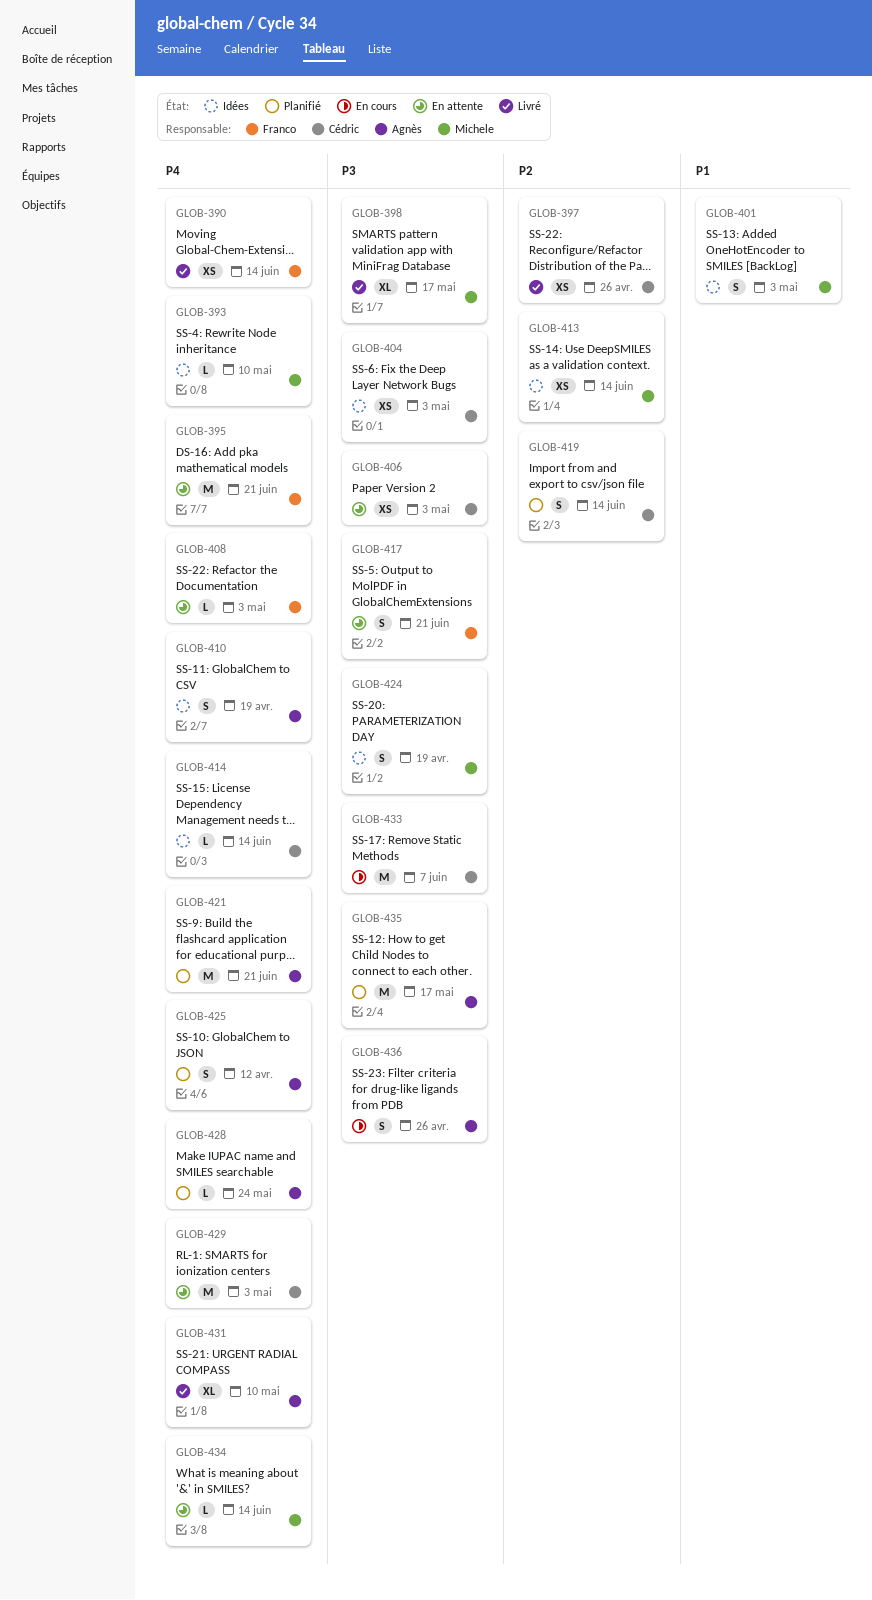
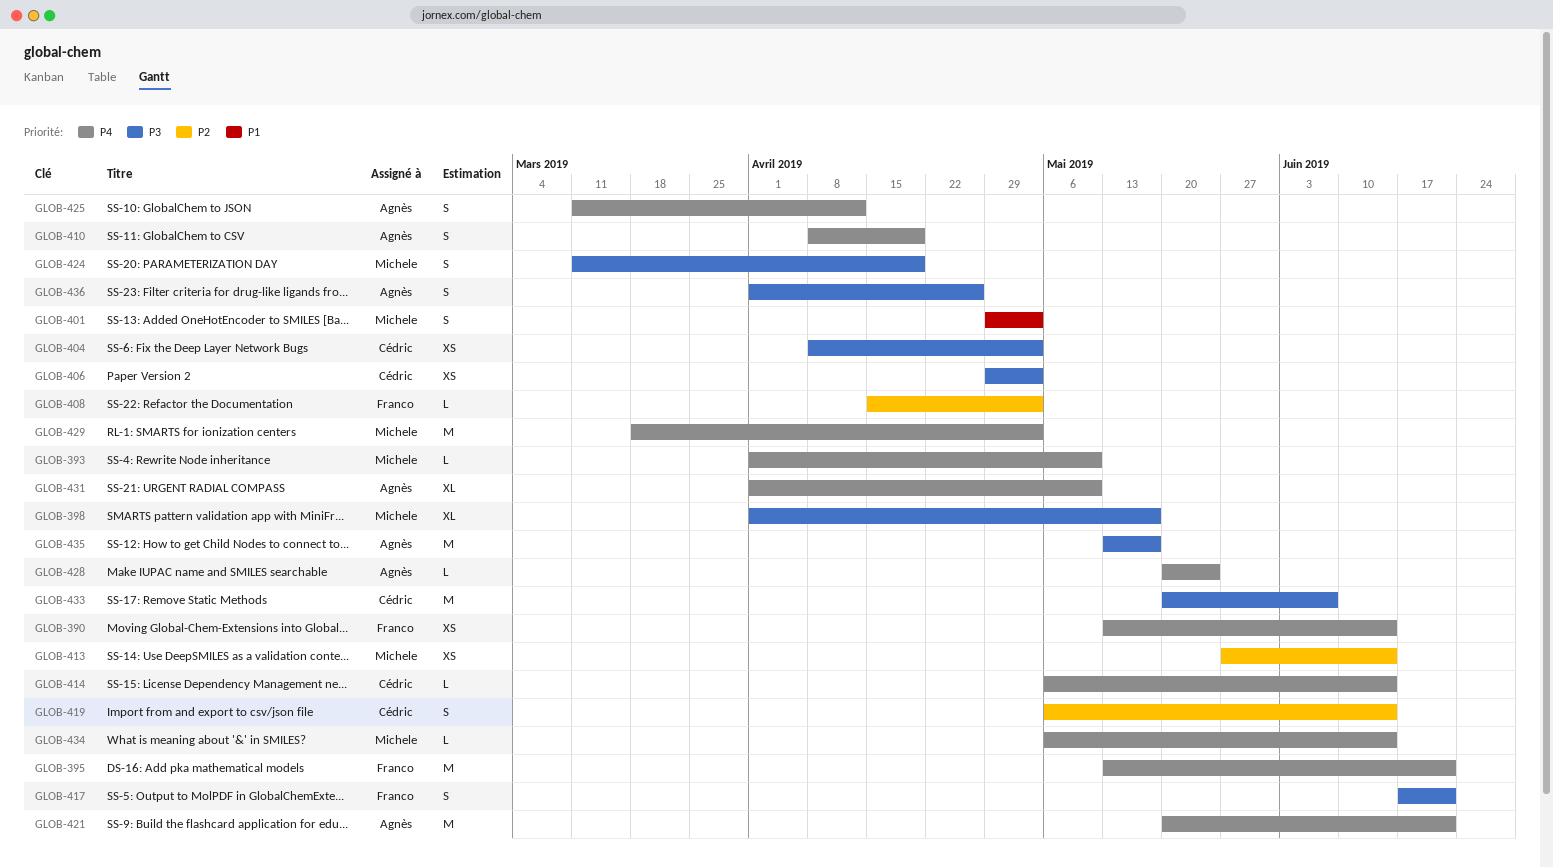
GLOB-397: present -> none
GLOB-408, priority: P4 -> P2
GLOB-429, owner: Cédric -> Michele

